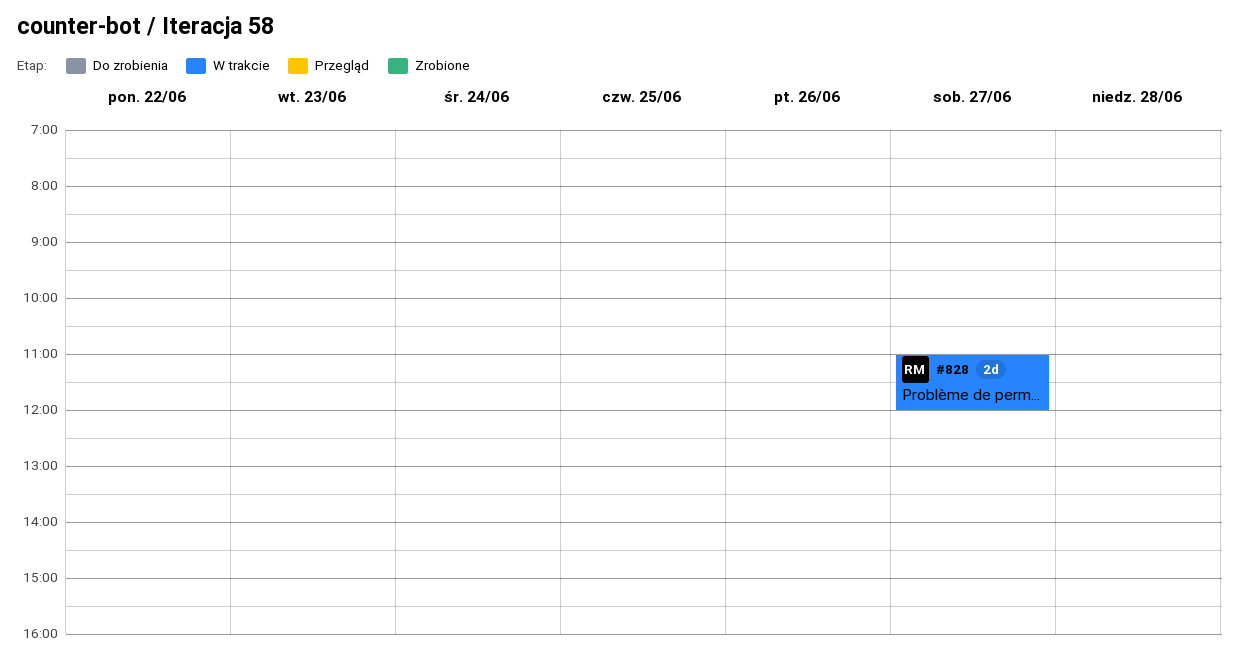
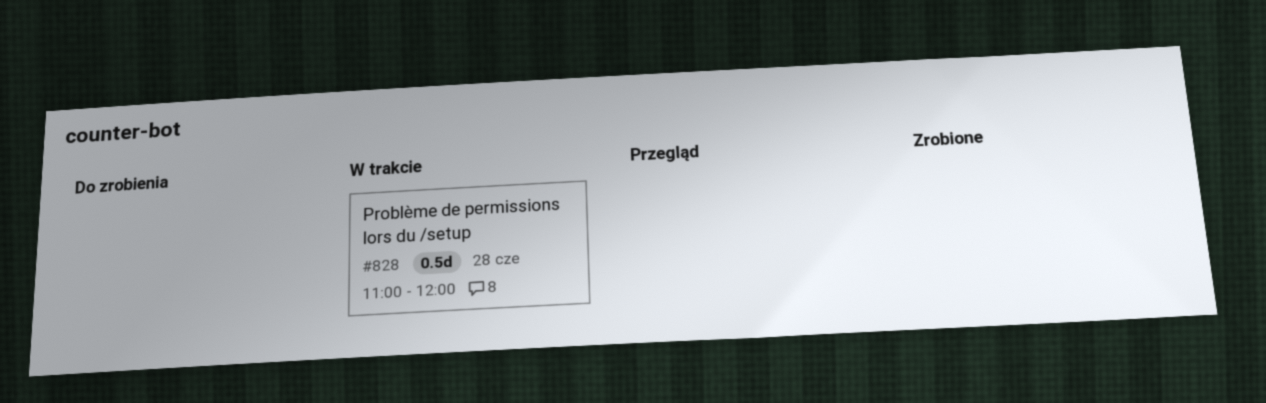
#828, estimate: 2d -> 0.5d
#828, day: Jun 27 -> Jun 28

